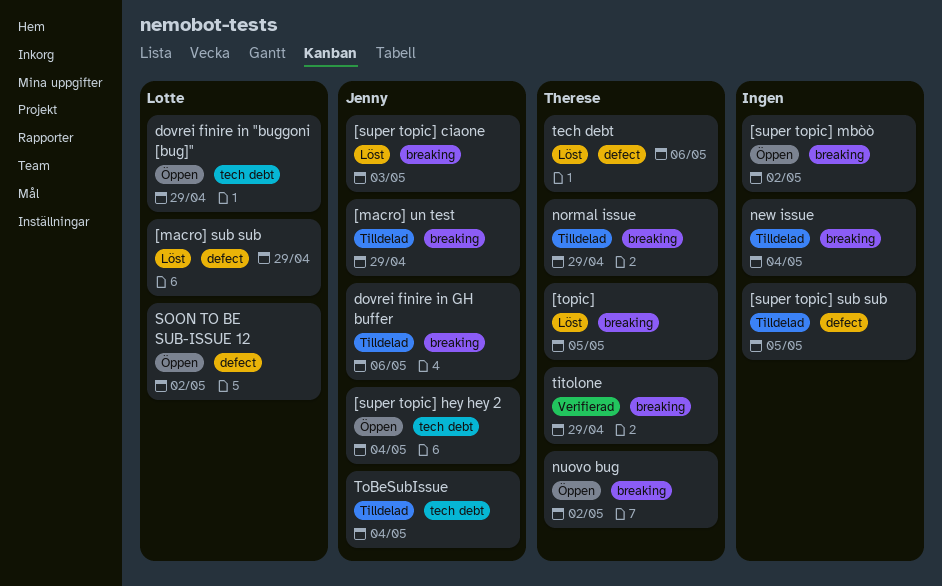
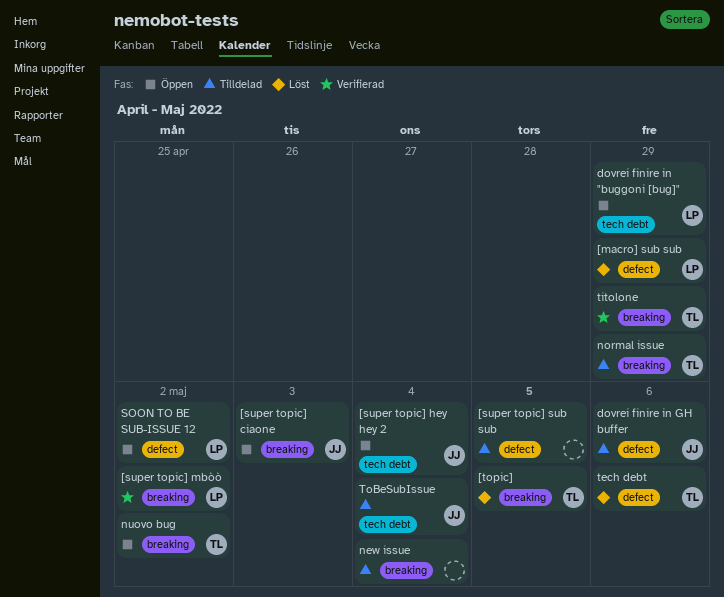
[macro] un test: present -> none
[super topic] ciaone, status: Löst -> Öppen
[super topic] mbòò, status: Öppen -> Verifierad
[super topic] mbòò, owner: none -> Lotte
dovrei finire in GH buffer, label: breaking -> defect

